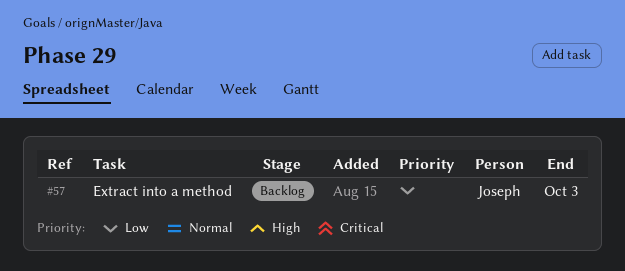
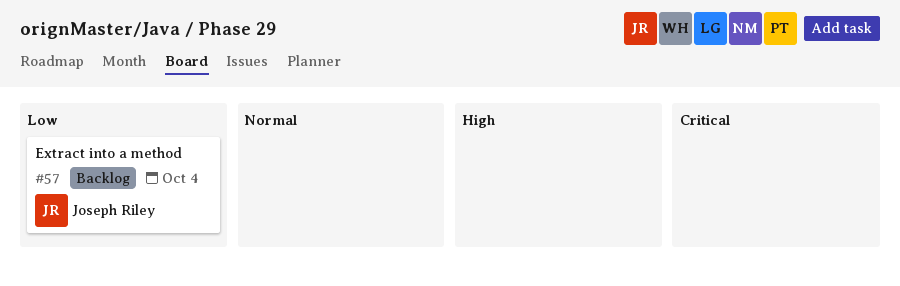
#57, due: Oct 3 -> Oct 4

